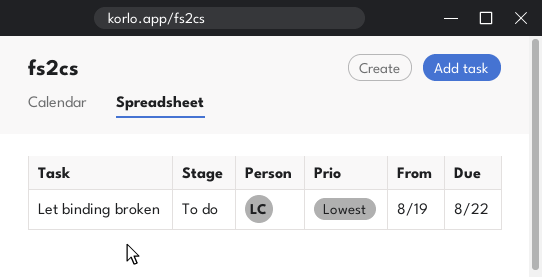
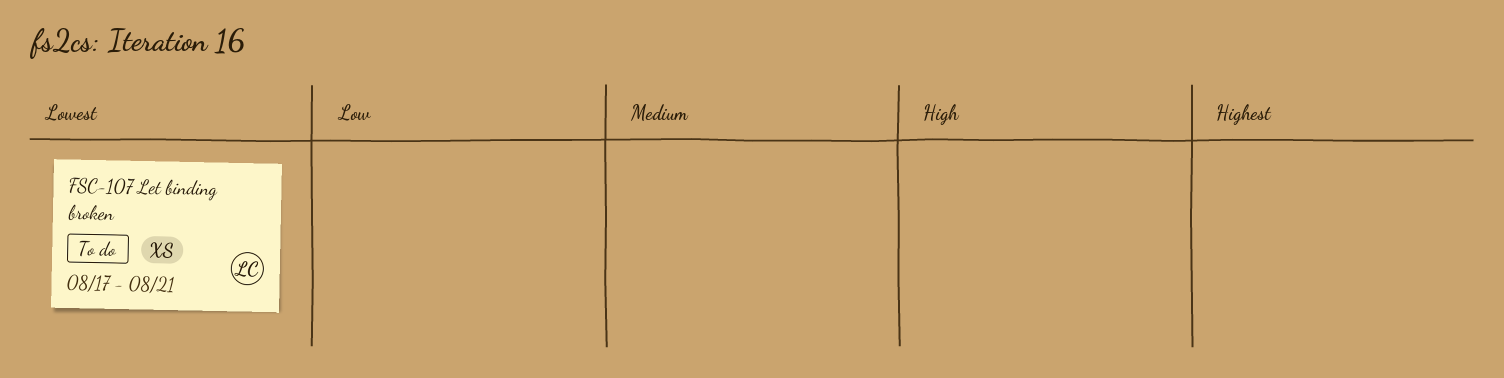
Let binding broken, start: Aug 19 -> Aug 17
Let binding broken, due: Aug 22 -> Aug 21

